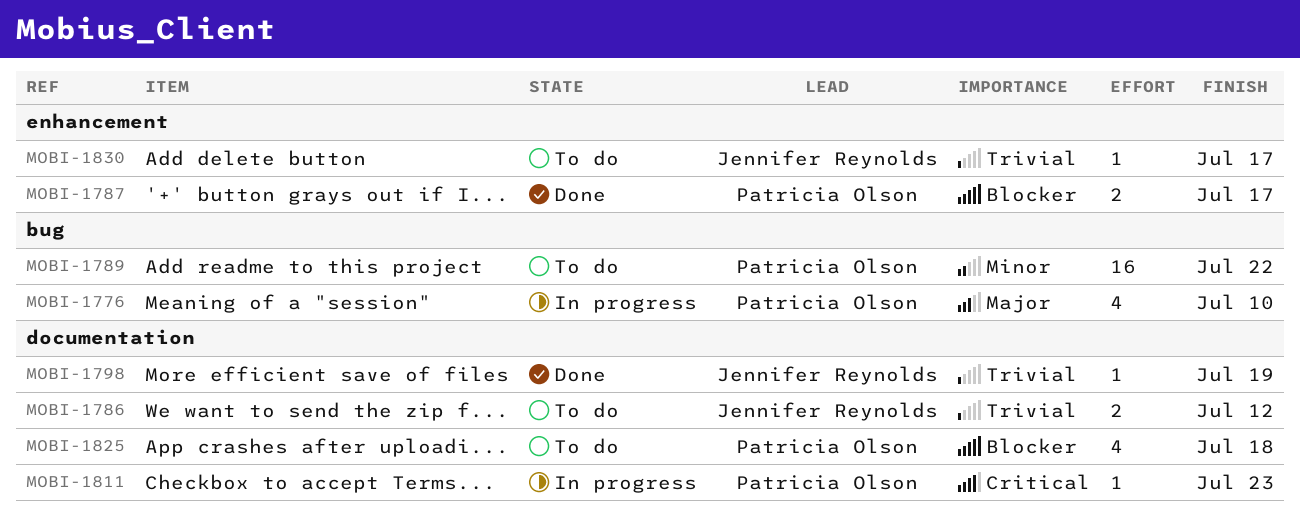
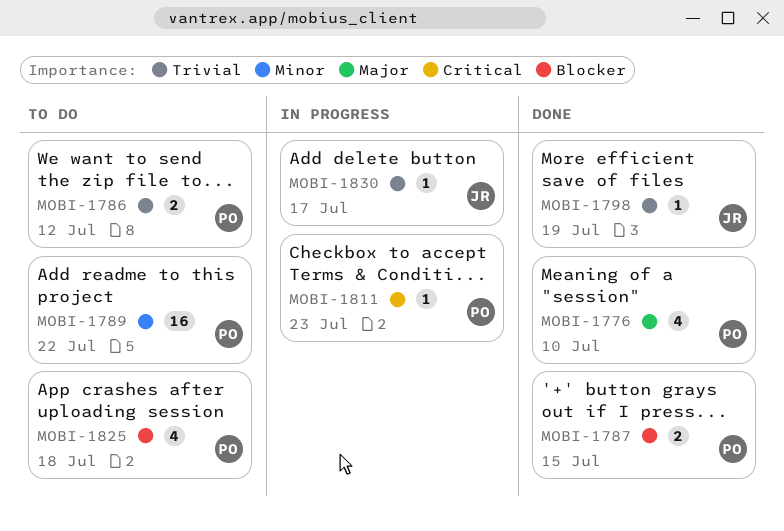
MOBI-1776, status: In progress -> Done
MOBI-1786, owner: Jennifer Reynolds -> Patricia Olson
MOBI-1787, due: Jul 17 -> Jul 15
MOBI-1830, status: To do -> In progress

